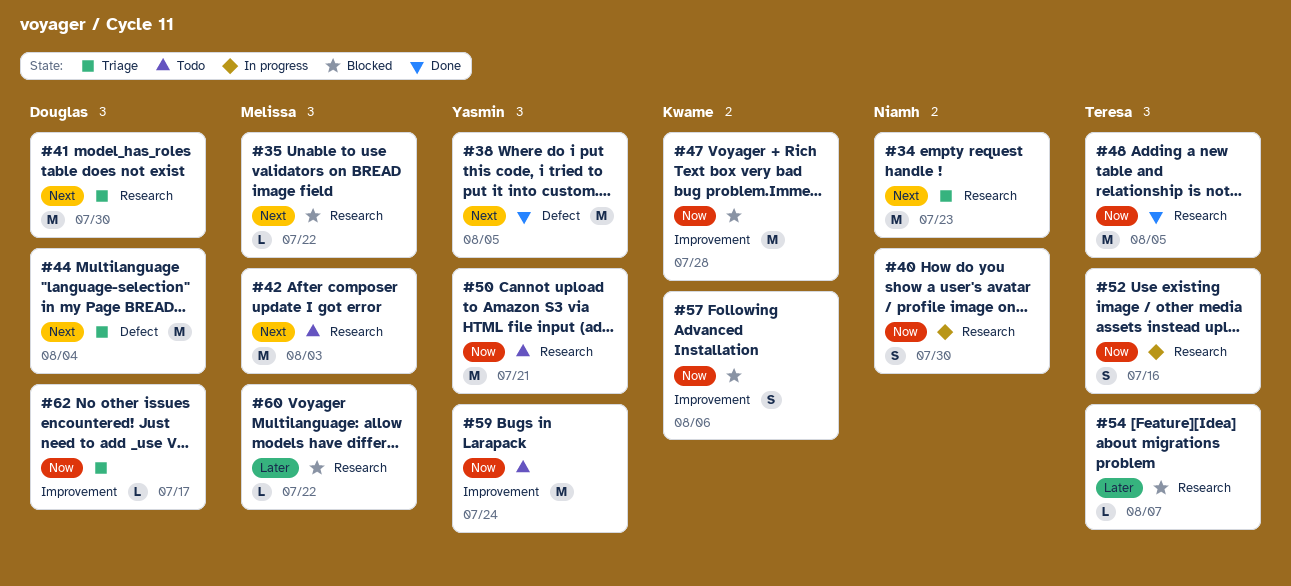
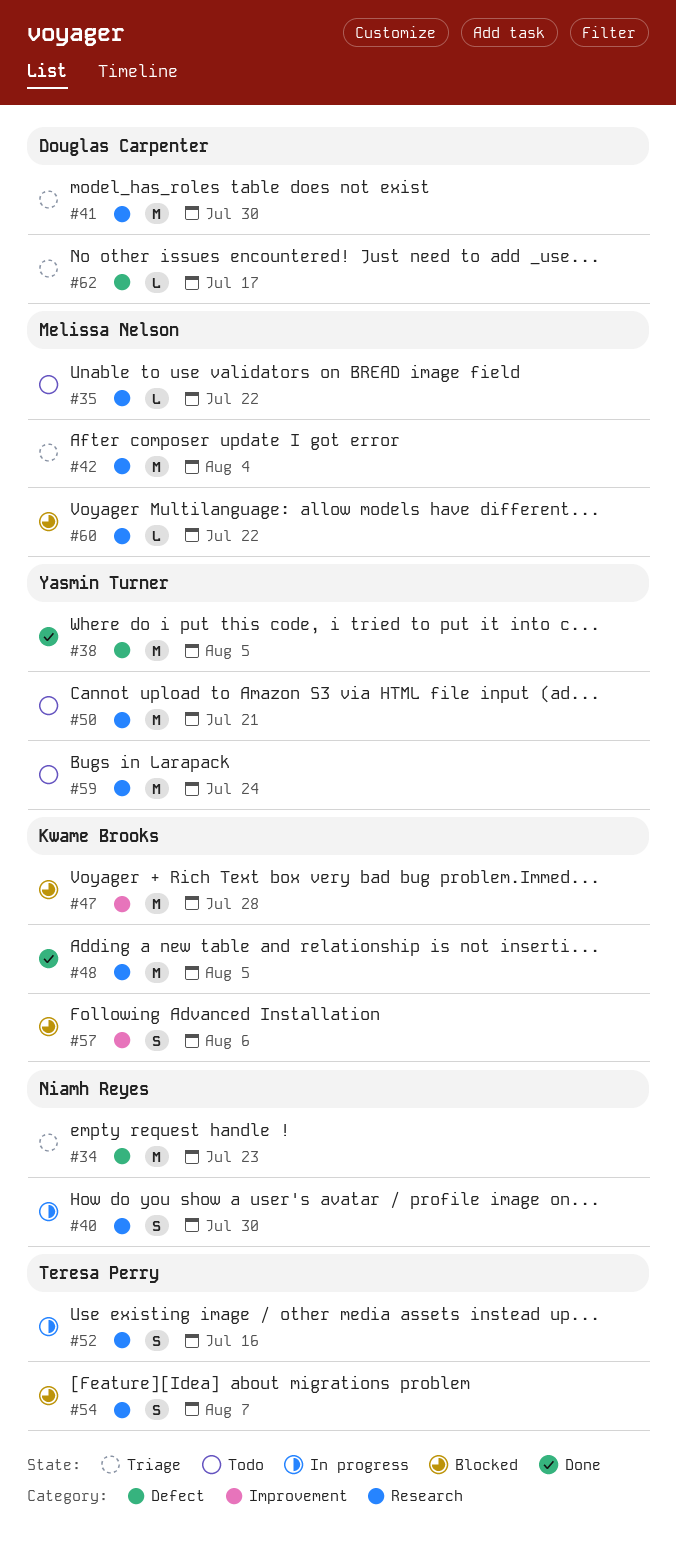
#34, label: Research -> Defect
#35, status: Blocked -> Todo
#42, status: Todo -> Triage
#42, due: Aug 3 -> Aug 4
#44: present -> none
#48, owner: Teresa Perry -> Kwame Brooks
#54, estimate: L -> S
#59, label: Improvement -> Research
#62, label: Improvement -> Defect

